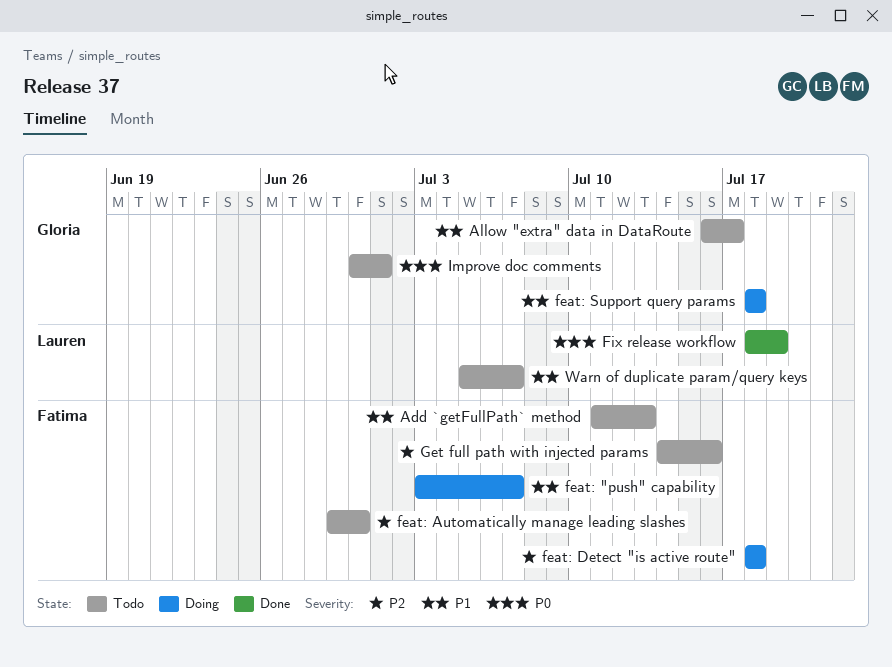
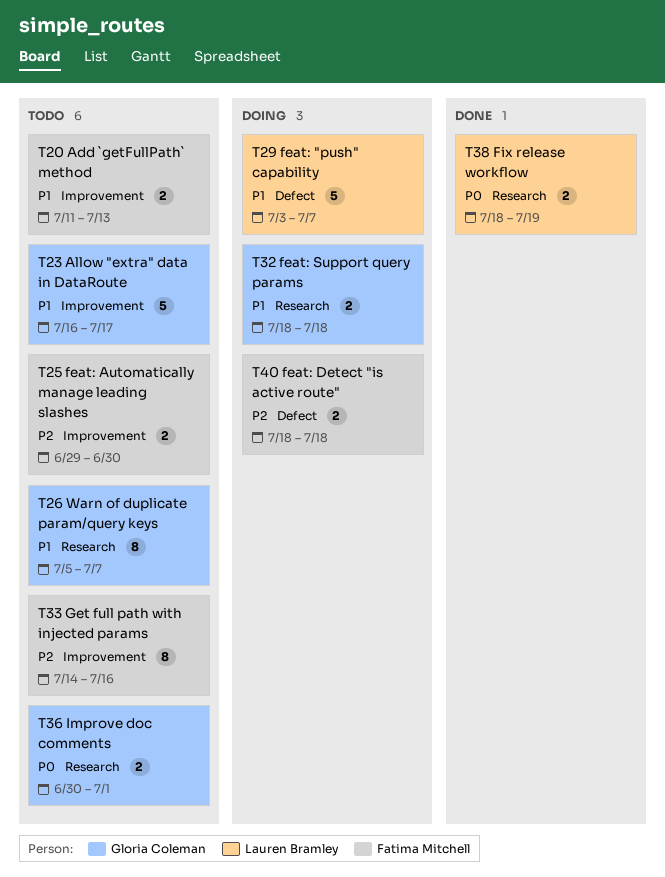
feat: "push" capability, owner: Fatima Mitchell -> Lauren Bramley
Warn of duplicate param/query keys, owner: Lauren Bramley -> Gloria Coleman

